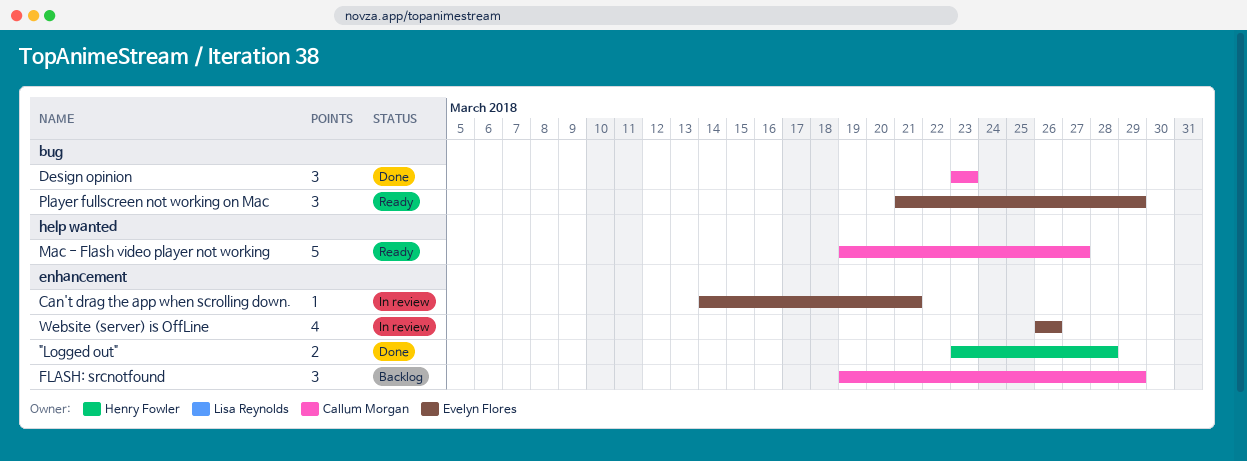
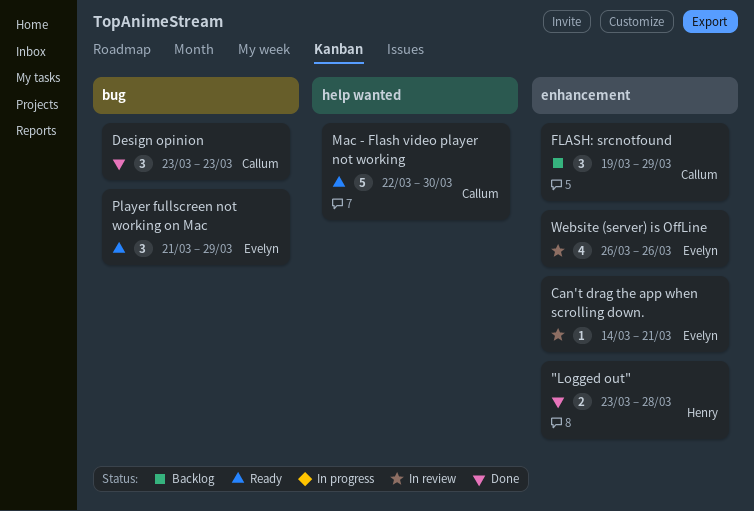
Mac - Flash video player not working, start: Mar 19 -> Mar 22
Mac - Flash video player not working, due: Mar 27 -> Mar 30

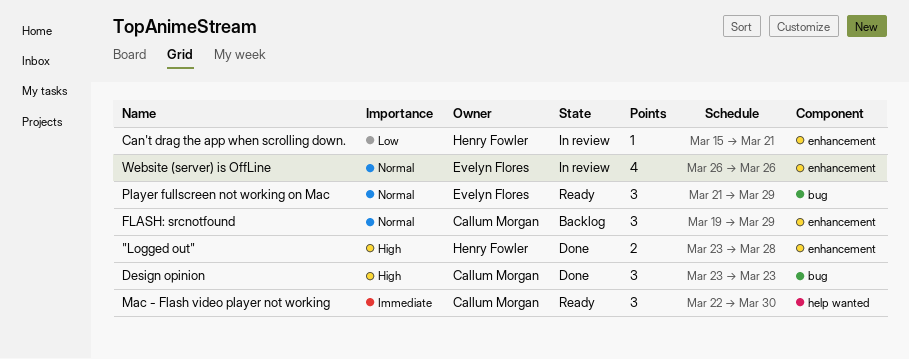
Can't drag the app when scrolling down., owner: Evelyn Flores -> Henry Fowler
Can't drag the app when scrolling down., start: Mar 14 -> Mar 15
Mac - Flash video player not working, estimate: 5 -> 3

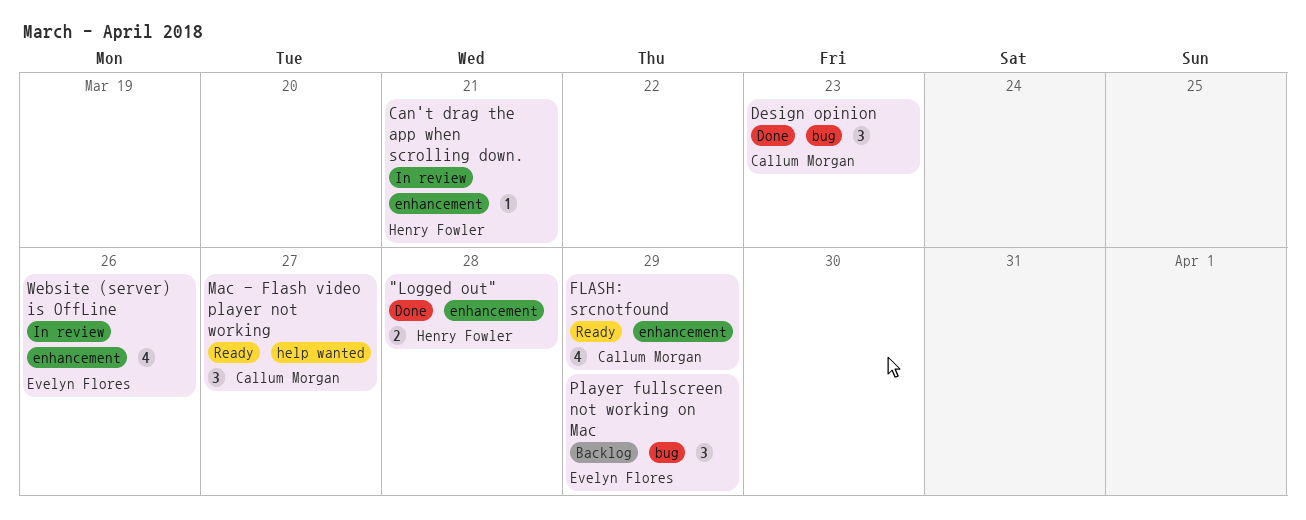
FLASH: srcnotfound, status: Backlog -> Ready
FLASH: srcnotfound, estimate: 3 -> 4
Mac - Flash video player not working, due: Mar 30 -> Mar 27
Player fullscreen not working on Mac, status: Ready -> Backlog

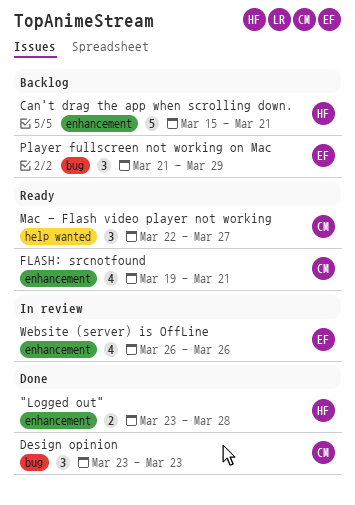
Can't drag the app when scrolling down., status: In review -> Backlog
Can't drag the app when scrolling down., estimate: 1 -> 5
FLASH: srcnotfound, due: Mar 29 -> Mar 21

